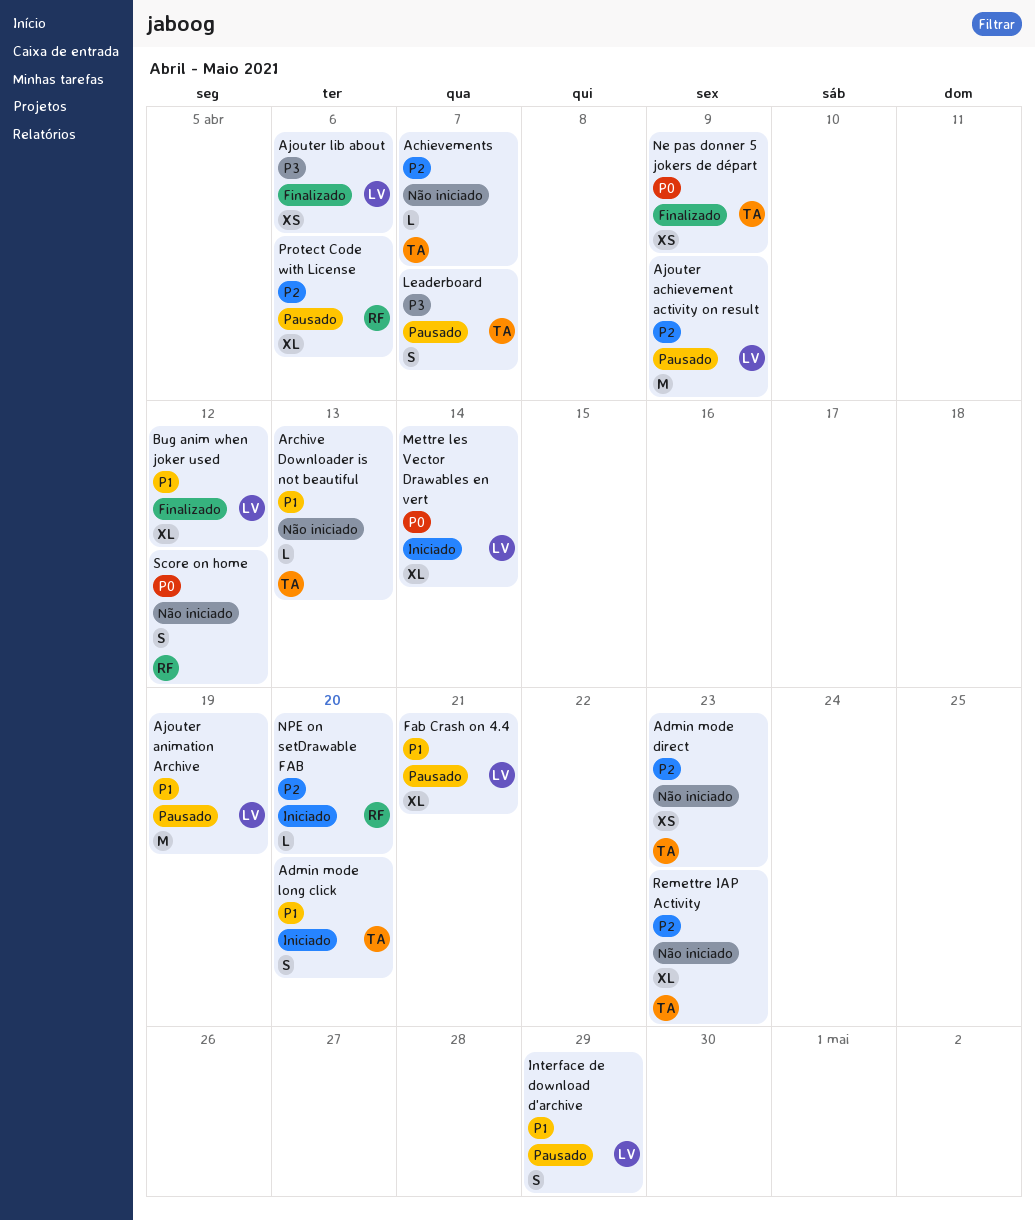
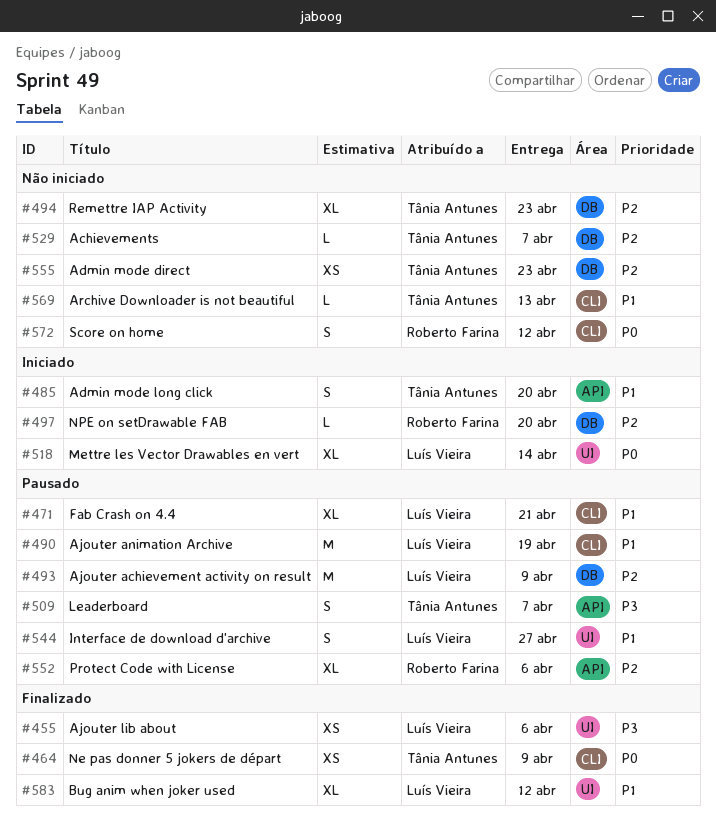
Interface de download d'archive, due: Apr 29 -> Apr 27

